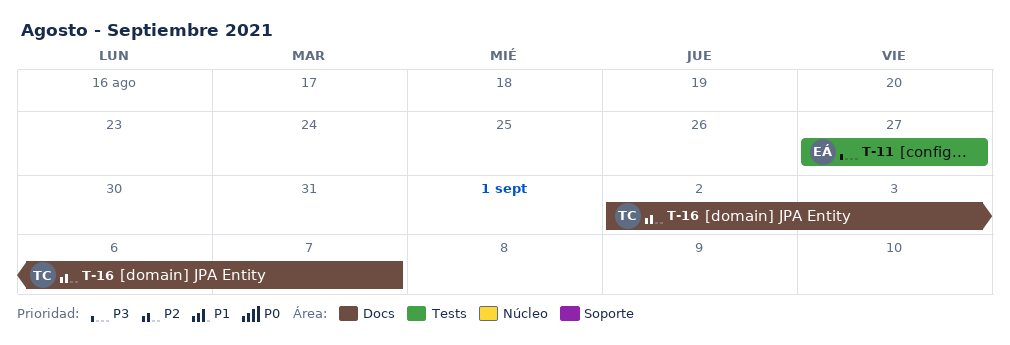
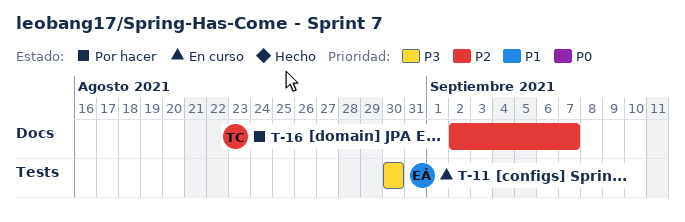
T-11, start: Aug 27 -> Aug 30
T-11, due: Aug 27 -> Aug 30

